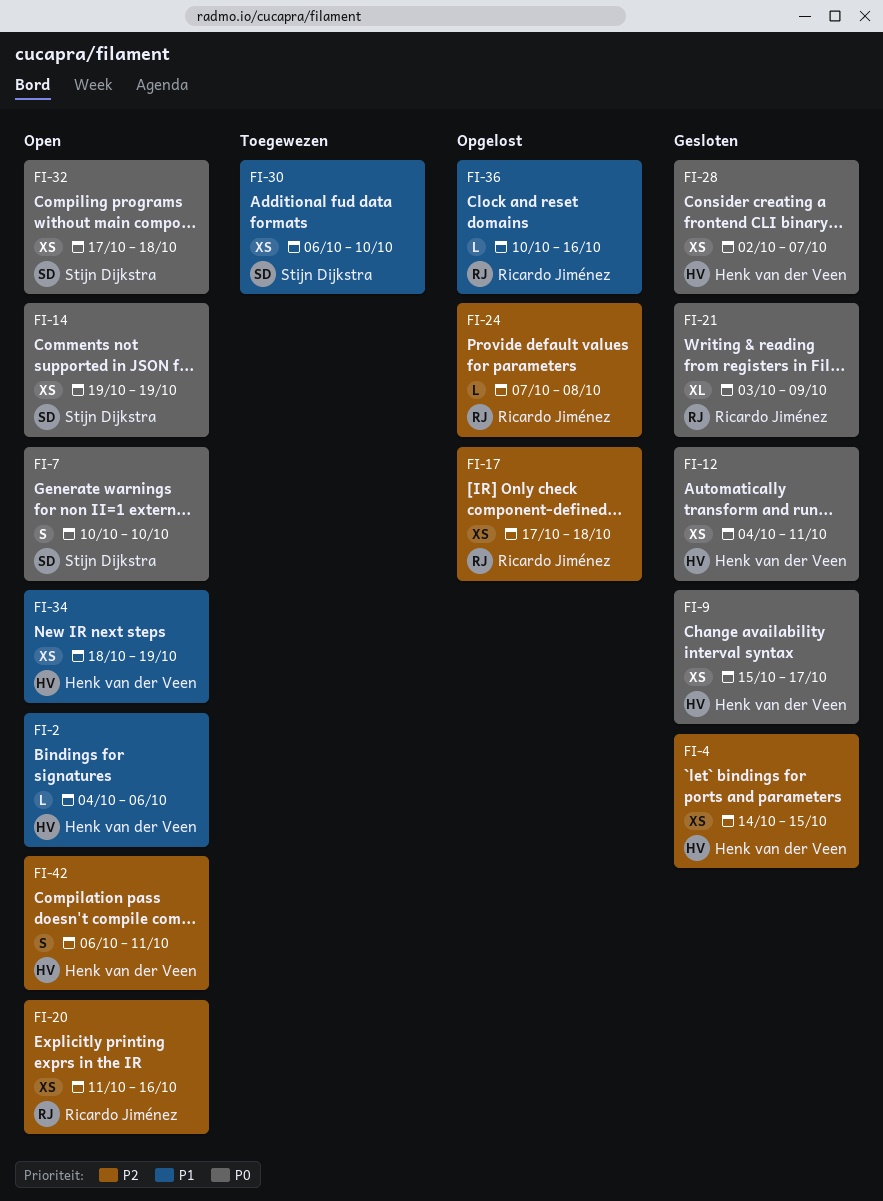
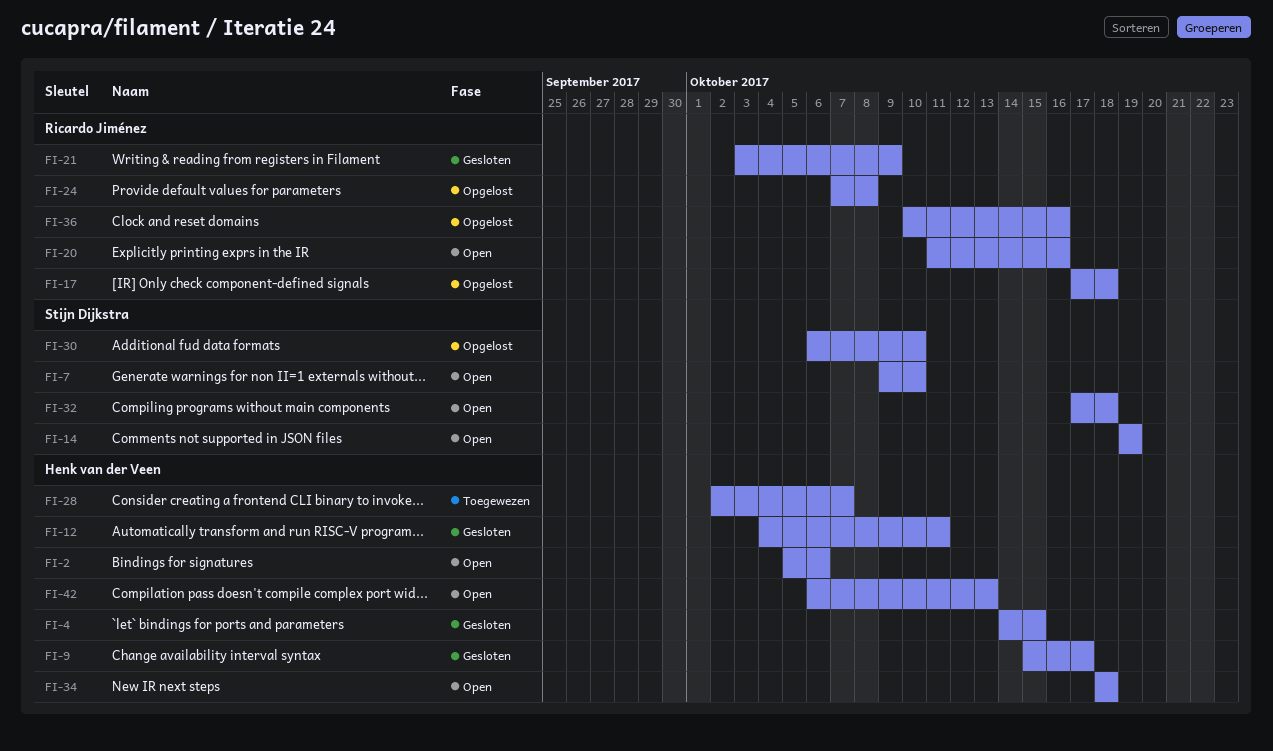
FI-2, start: Oct 4 -> Oct 5
FI-7, start: Oct 10 -> Oct 9
FI-28, status: Gesloten -> Toegewezen
FI-30, status: Toegewezen -> Opgelost
FI-34, due: Oct 19 -> Oct 18
FI-42, due: Oct 11 -> Oct 13

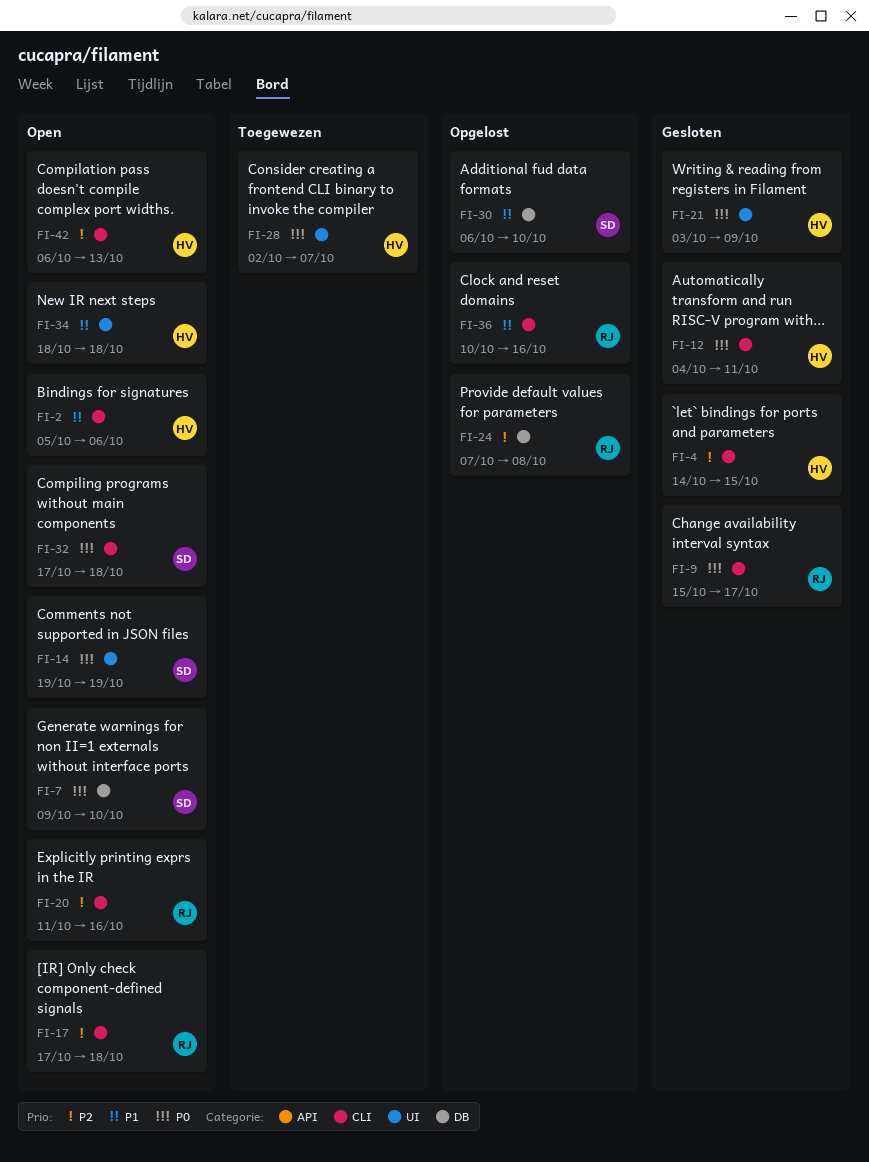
FI-9, owner: Henk van der Veen -> Ricardo Jiménez
FI-17, status: Opgelost -> Open
FI-21, owner: Ricardo Jiménez -> Henk van der Veen

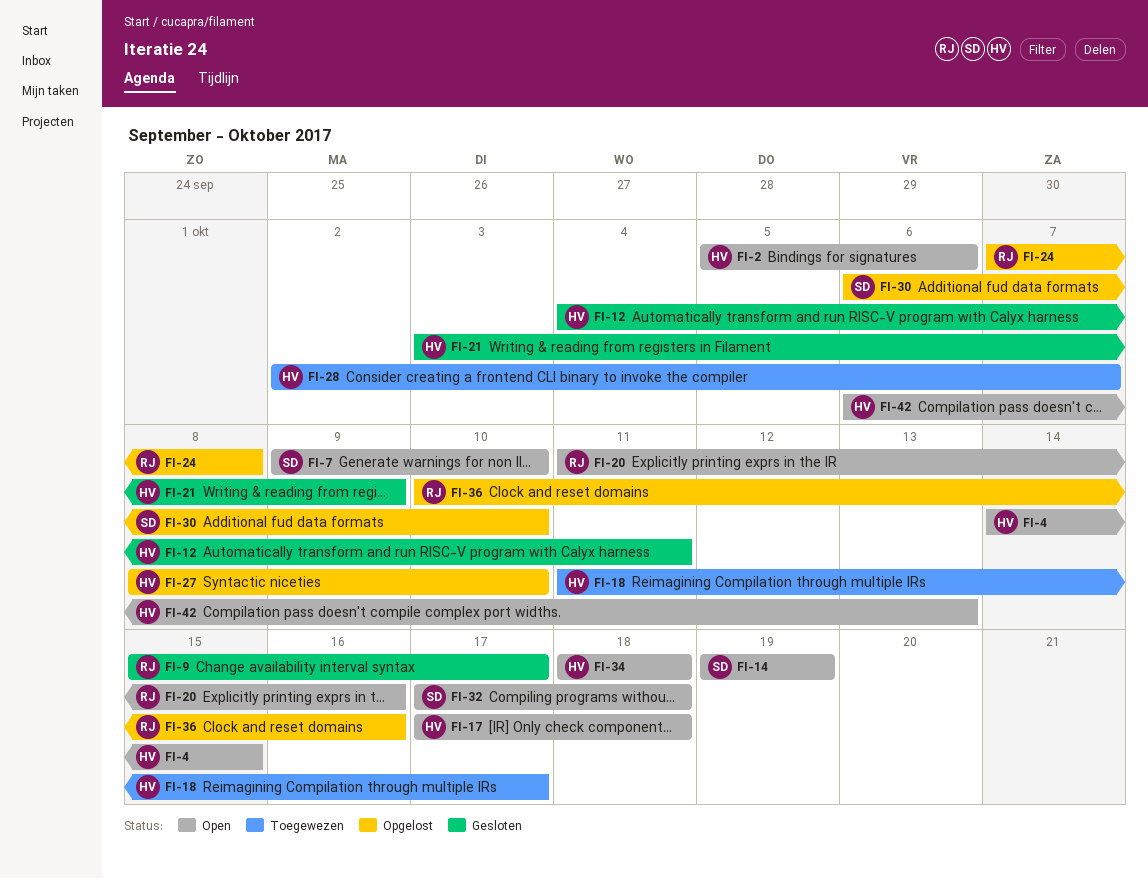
FI-4, status: Gesloten -> Open
FI-17, owner: RJ -> HV
FI-18: none -> present
FI-27: none -> present

